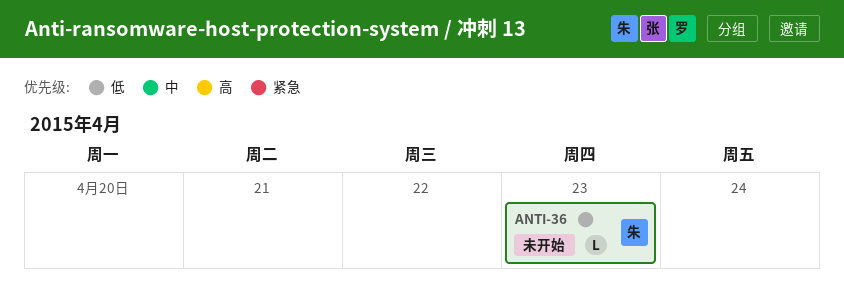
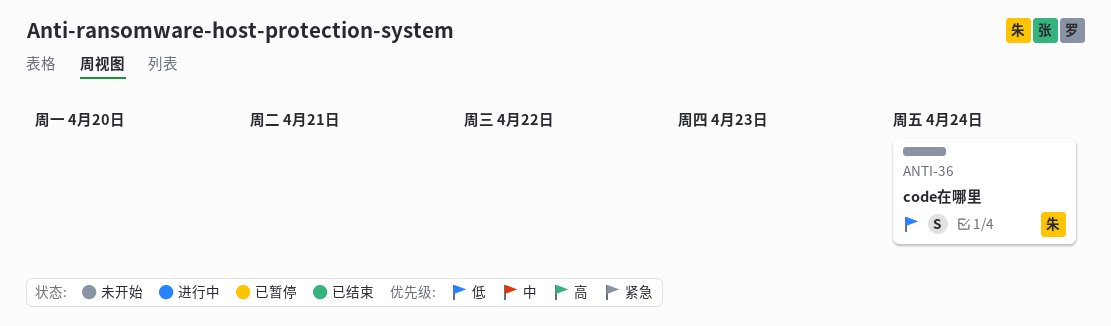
ANTI-36, estimate: L -> S
ANTI-36, due: Apr 23 -> Apr 24

